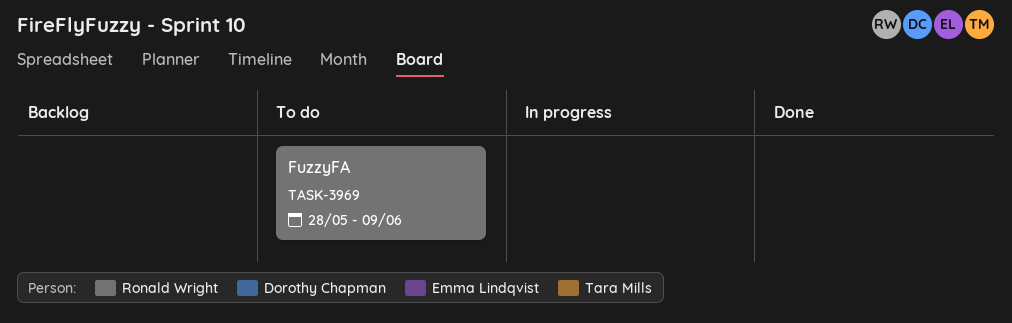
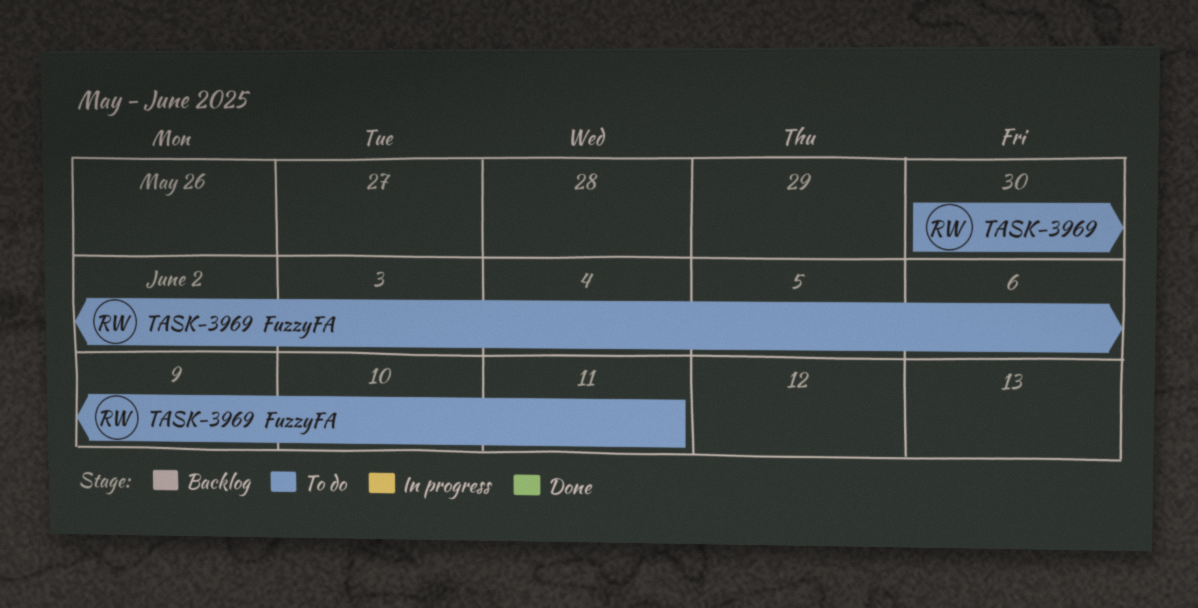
TASK-3969, start: May 28 -> May 30
TASK-3969, due: Jun 9 -> Jun 11

